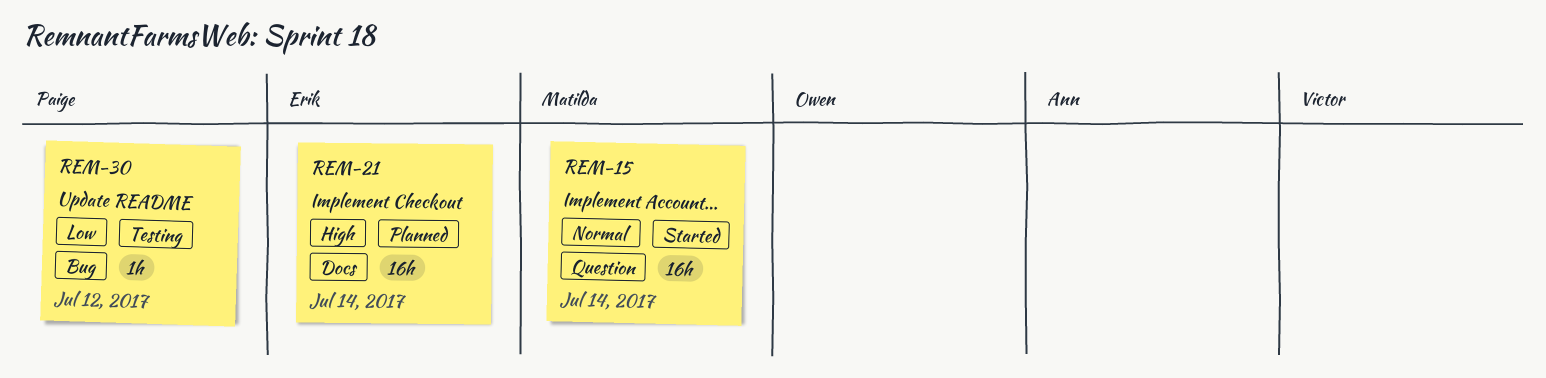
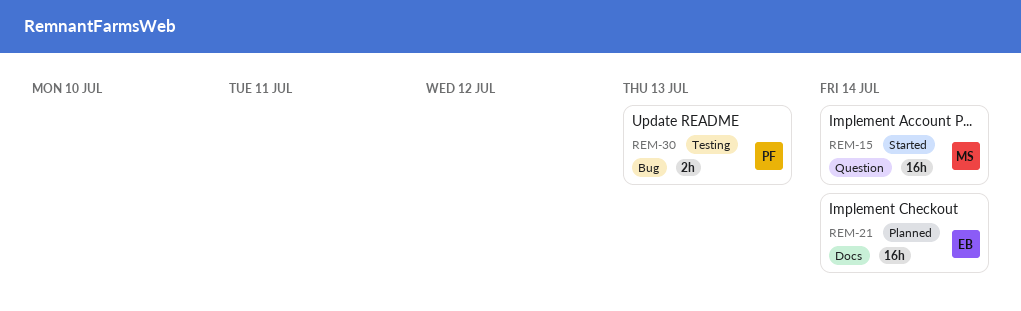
REM-30, estimate: 1h -> 2h
REM-30, due: Jul 12 -> Jul 13

